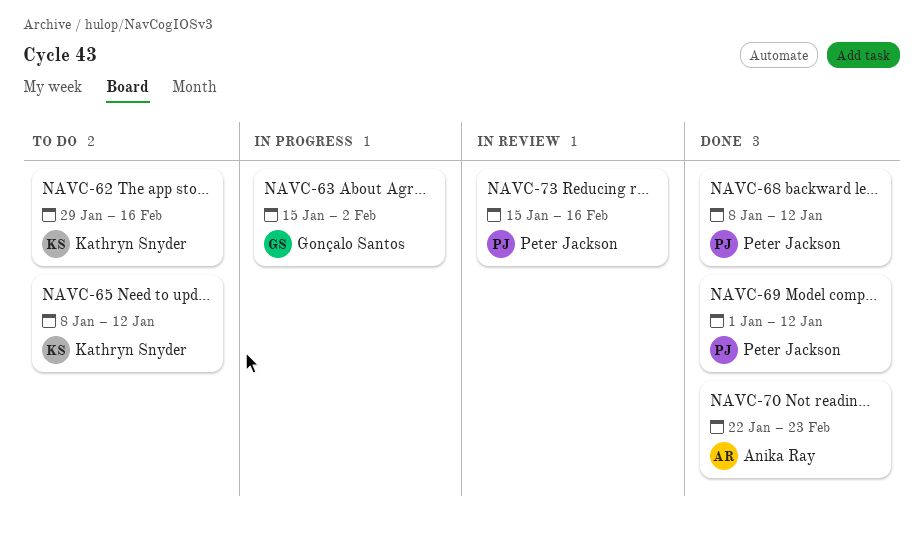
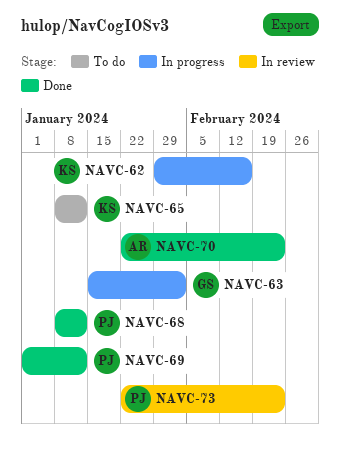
NAVC-62, status: To do -> In progress
NAVC-73, start: Jan 15 -> Jan 22
NAVC-73, due: Feb 16 -> Feb 23

